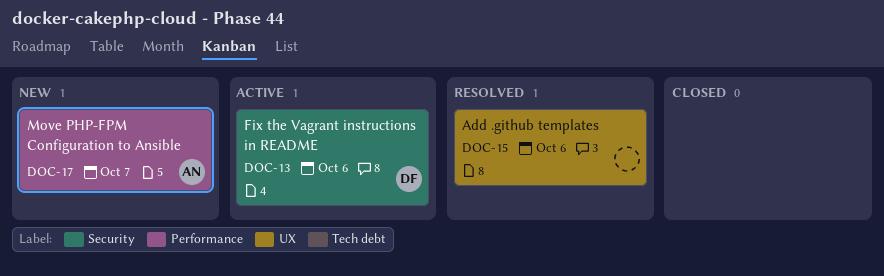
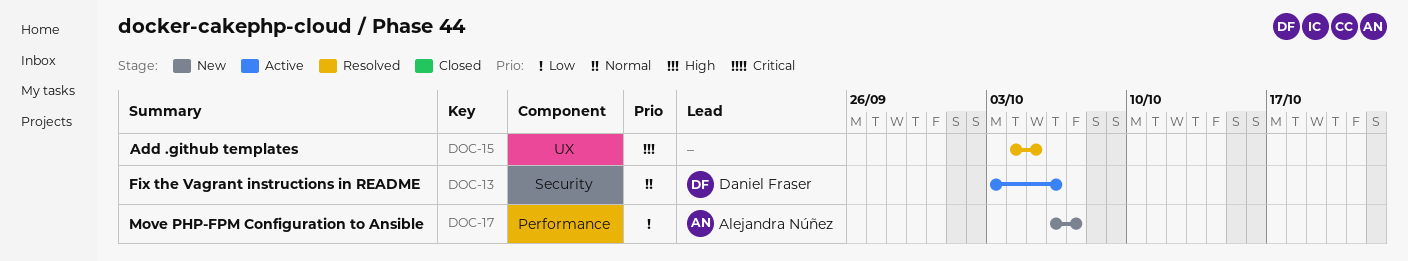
DOC-15, due: Oct 6 -> Oct 5

